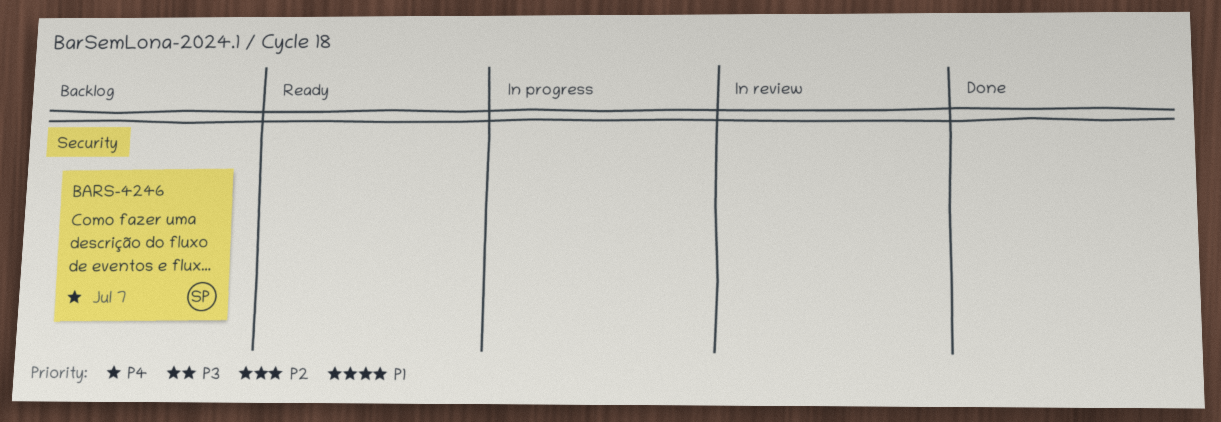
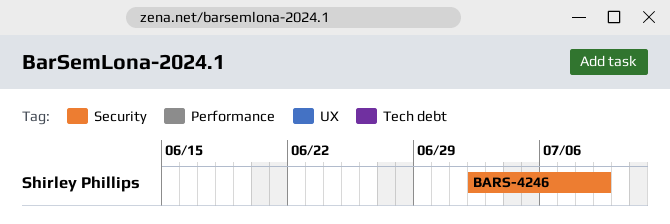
BARS-4246, due: Jul 7 -> Jul 9

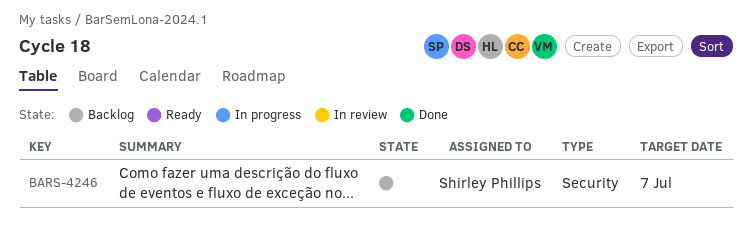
BARS-4246, due: Jul 9 -> Jul 7

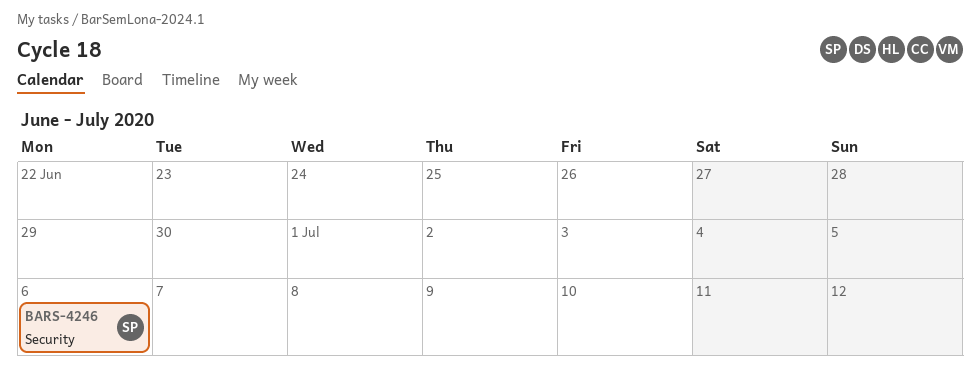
BARS-4246, due: Jul 7 -> Jul 6

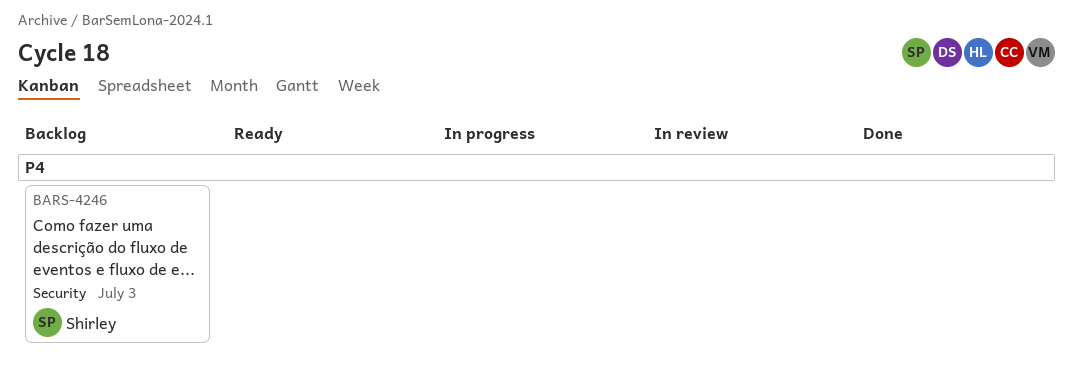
BARS-4246, due: Jul 6 -> Jul 3

